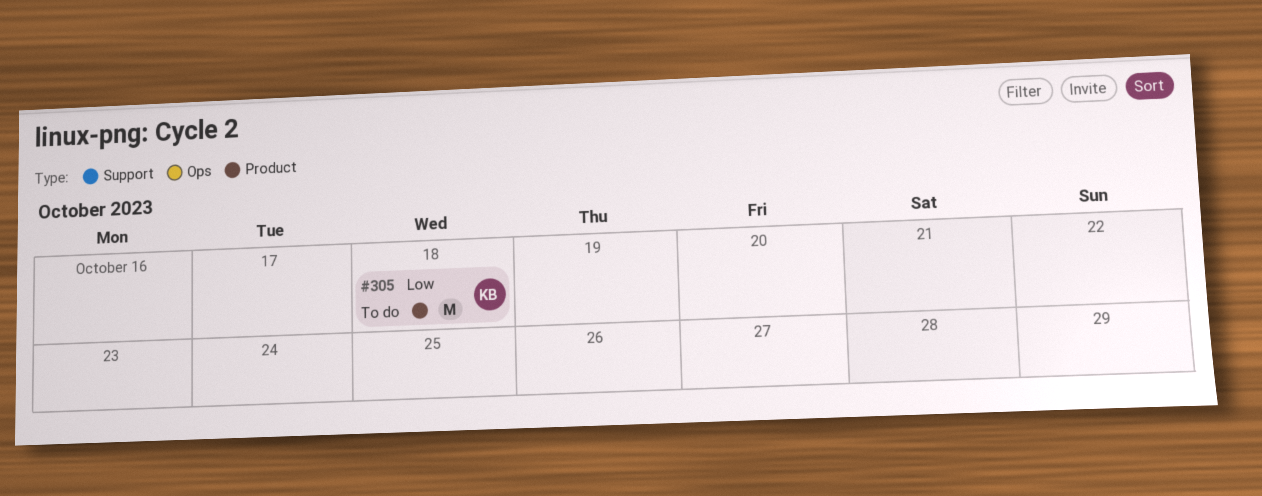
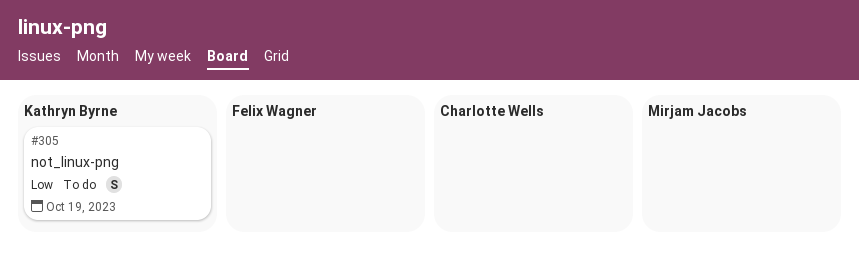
#305, estimate: M -> S
#305, due: Oct 18 -> Oct 19

